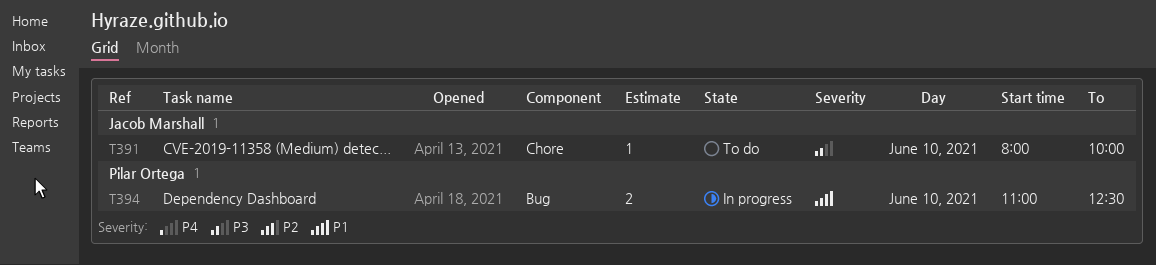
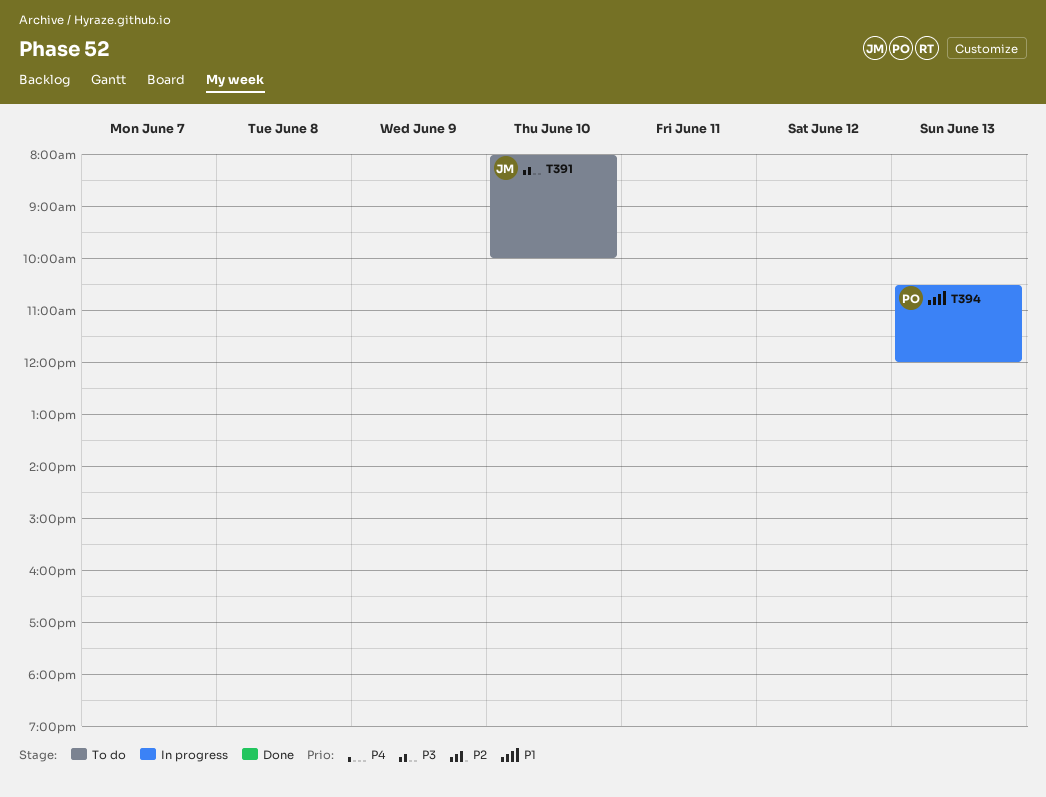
T394, day: Jun 10 -> Jun 13
T394, begins: 11:00 -> 10:30
T394, ends: 12:30 -> 12:00

